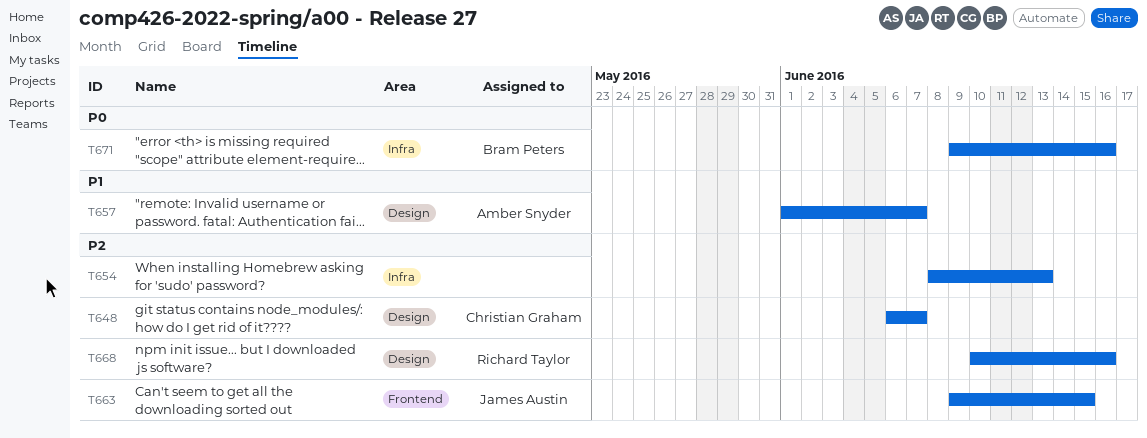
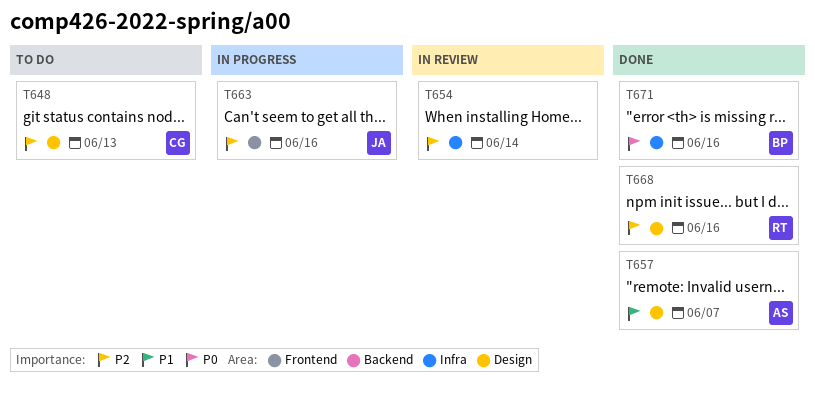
T648, due: Jun 7 -> Jun 13
T654, due: Jun 13 -> Jun 14
T663, due: Jun 15 -> Jun 16

